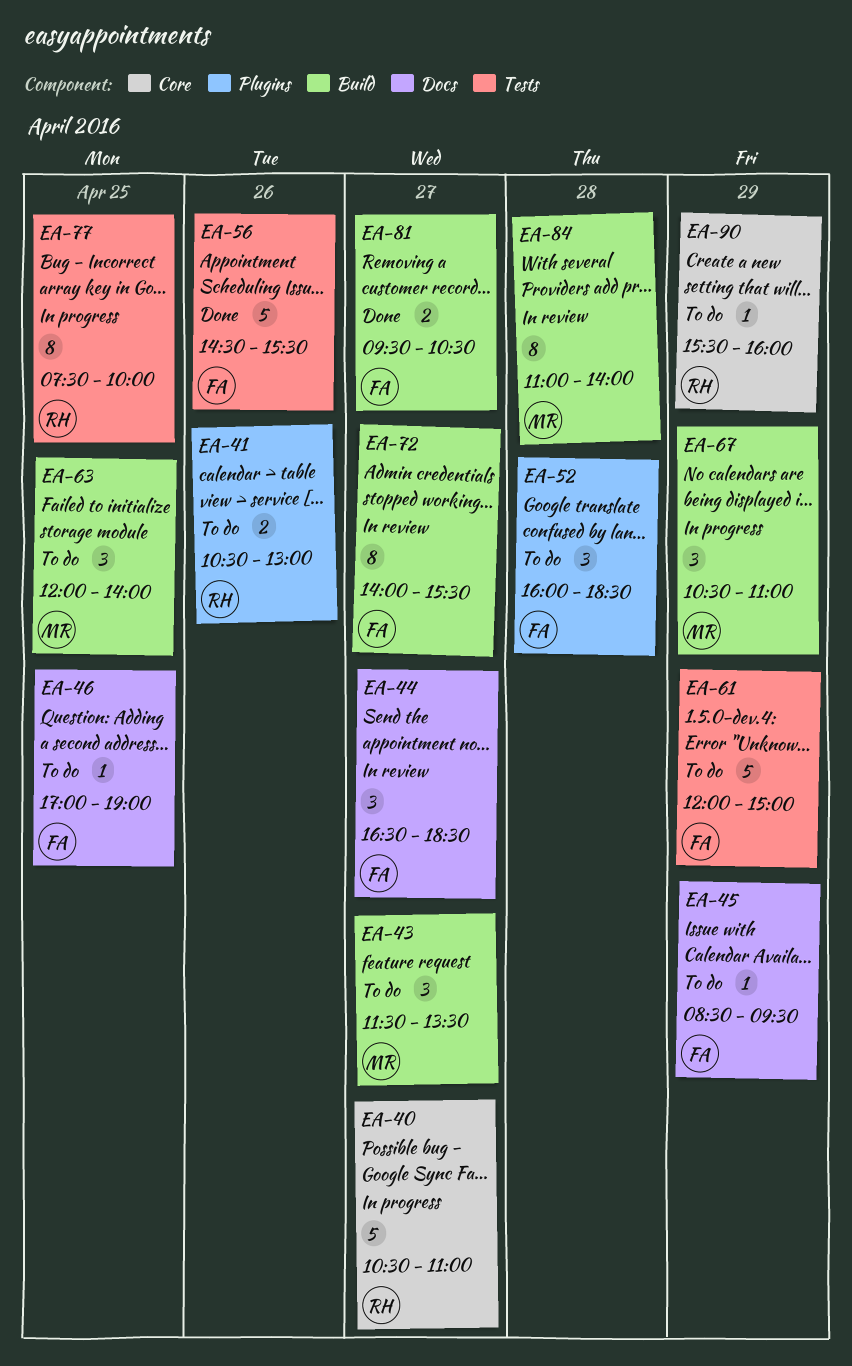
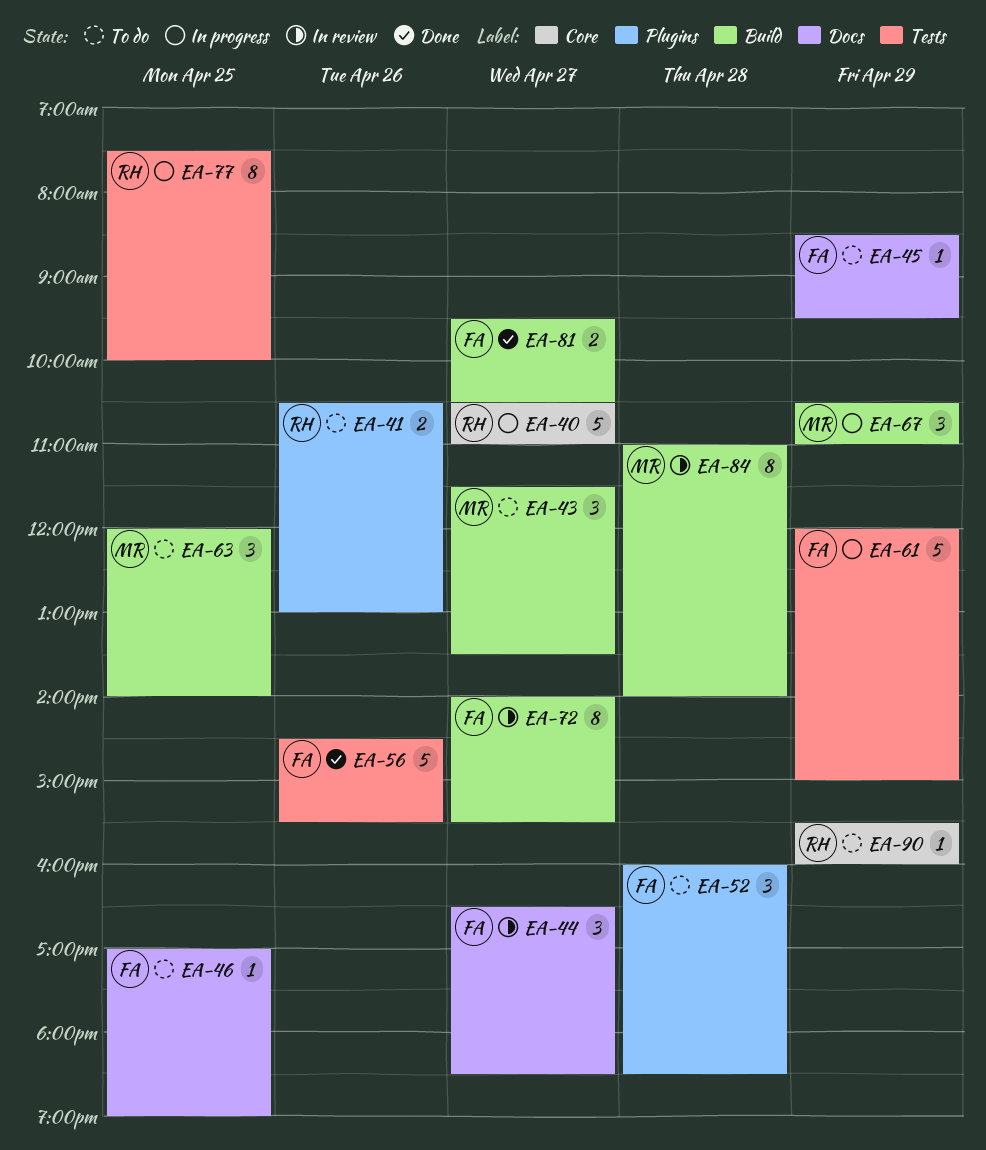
EA-61, status: To do -> In progress

